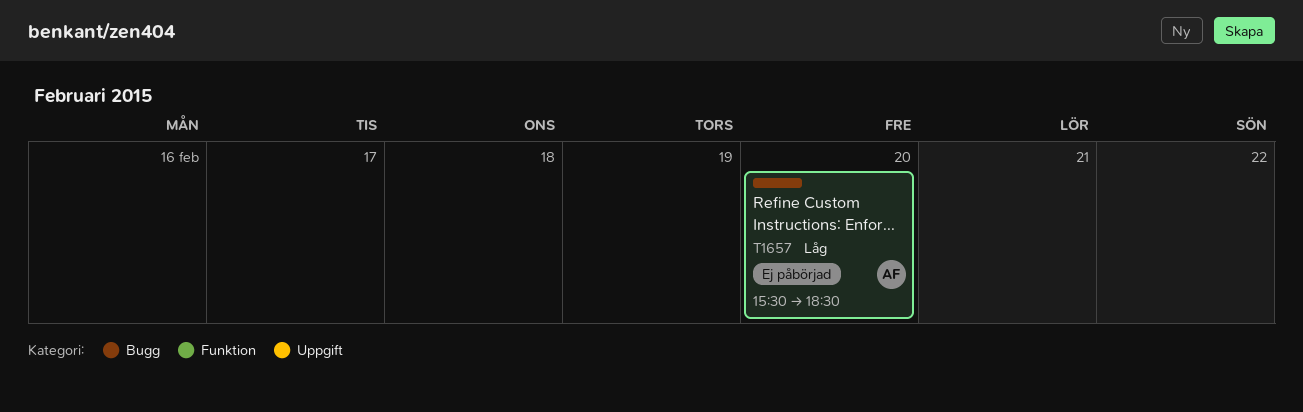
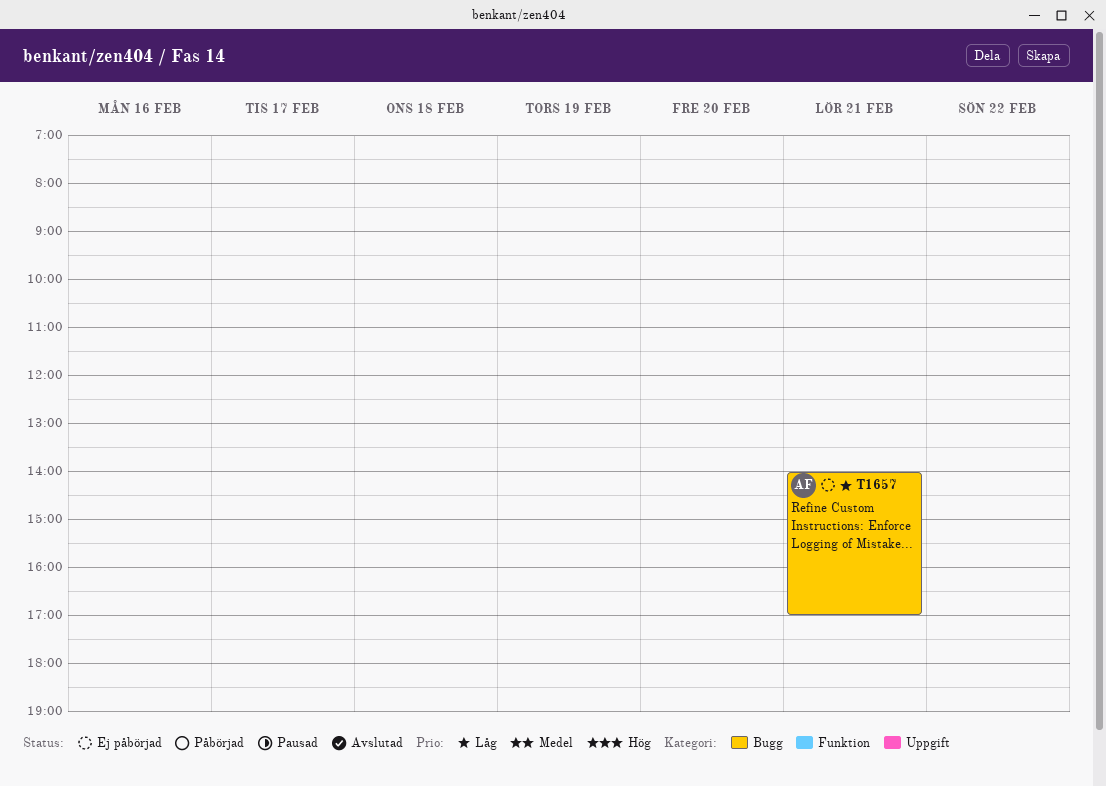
T1657, day: Feb 20 -> Feb 21
T1657, begins: 15:30 -> 14:00
T1657, ends: 18:30 -> 17:00

